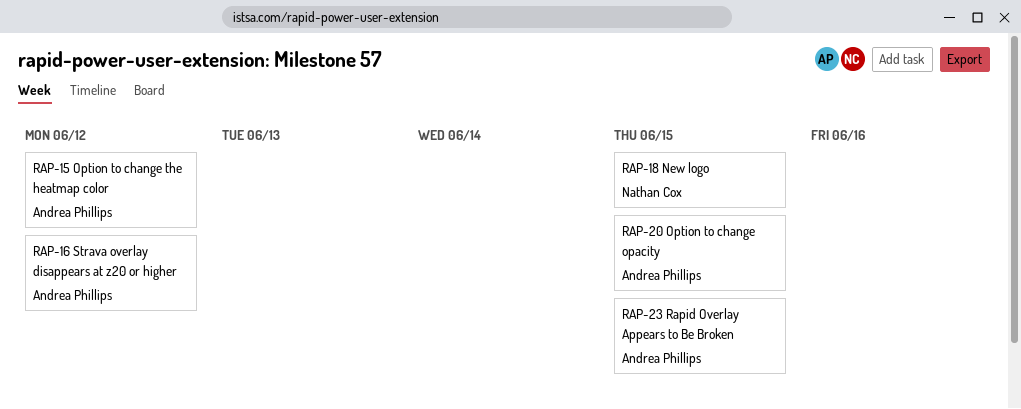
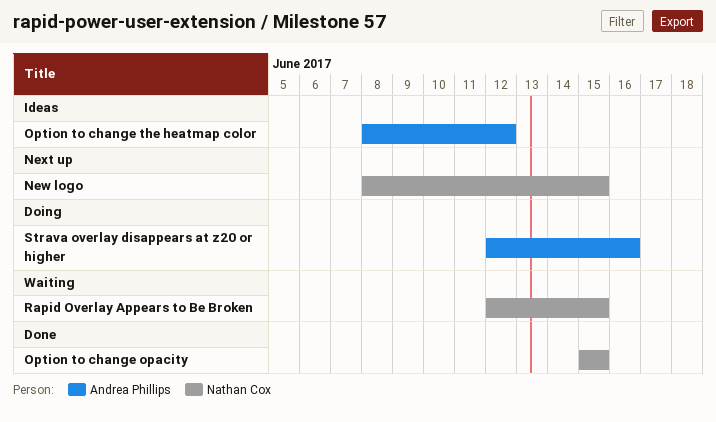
Option to change opacity, owner: Andrea Phillips -> Nathan Cox
Rapid Overlay Appears to Be Broken, owner: Andrea Phillips -> Nathan Cox
Strava overlay disappears at z20 or higher, due: Jun 12 -> Jun 16

